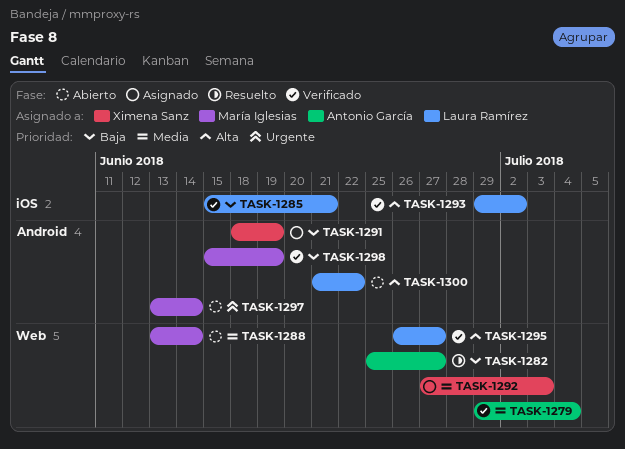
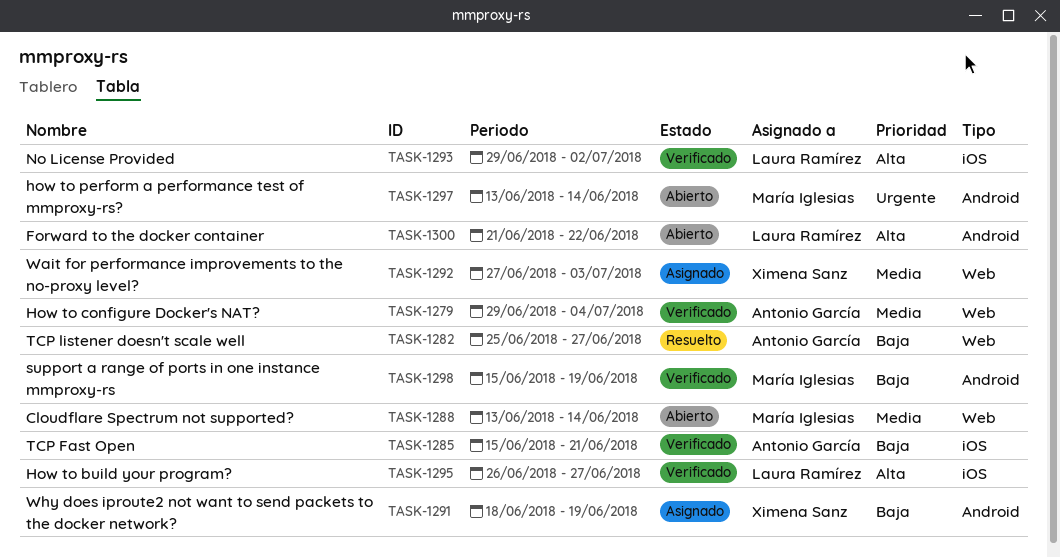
TASK-1285, owner: Laura Ramírez -> Antonio García
TASK-1295, label: Web -> iOS

